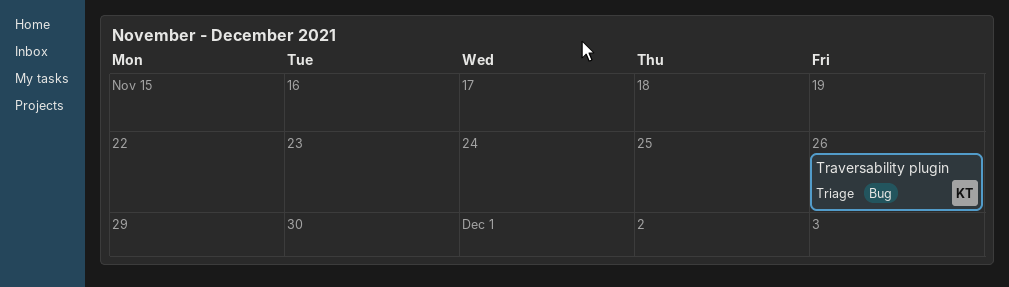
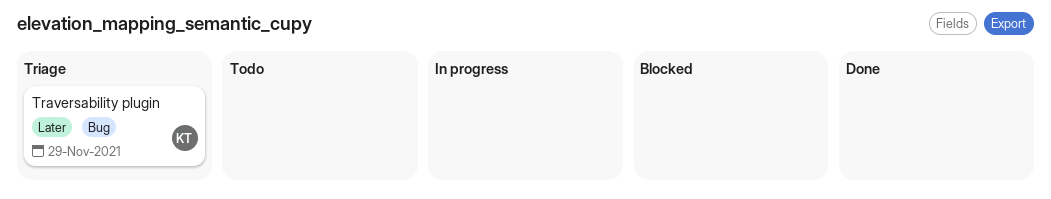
Traversability plugin, due: Nov 26 -> Nov 29

